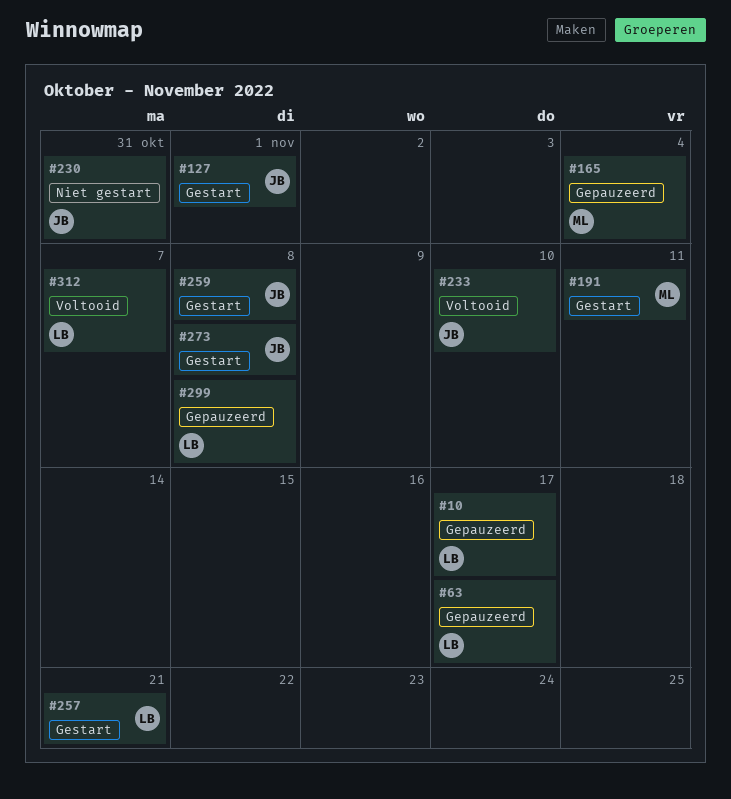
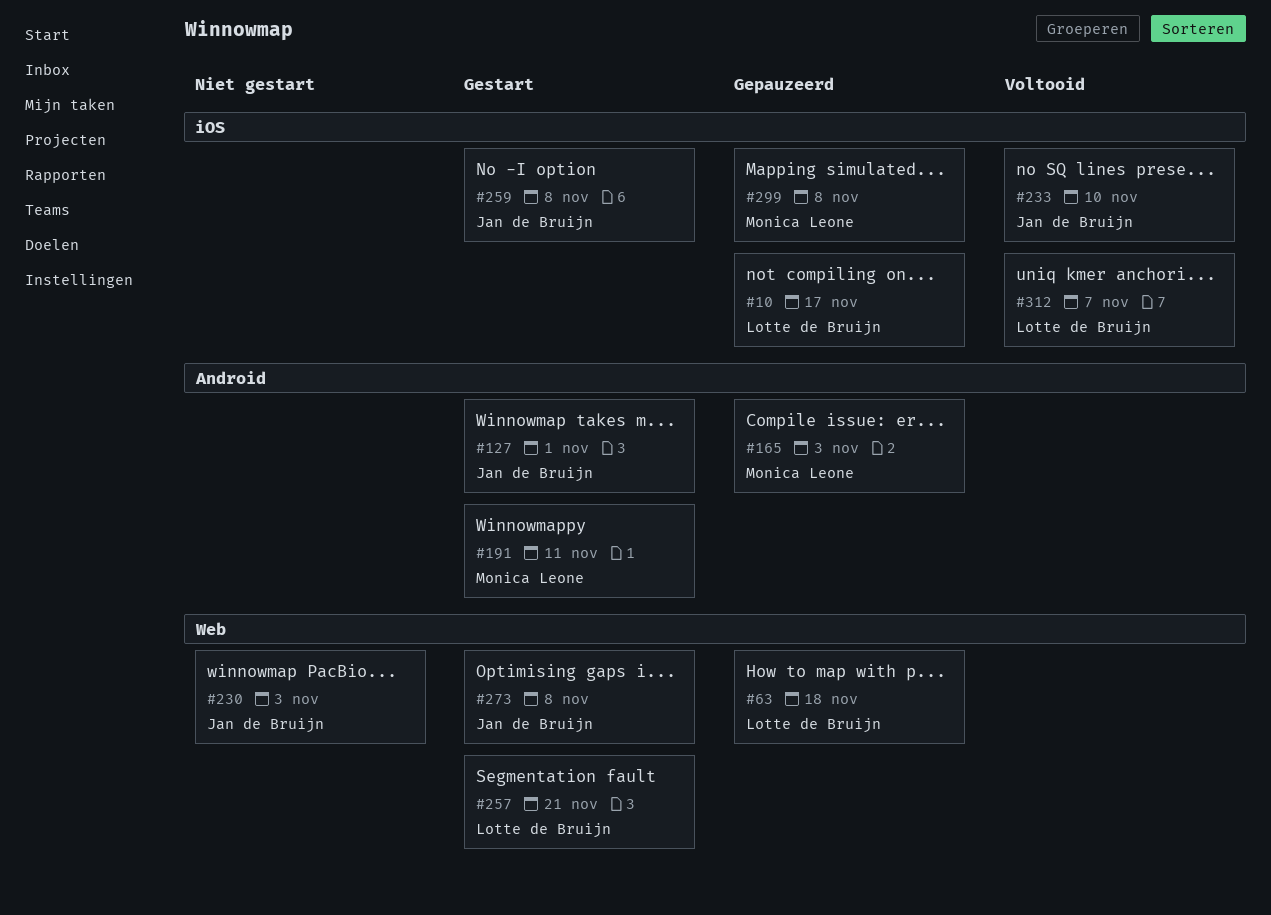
#63, due: Nov 17 -> Nov 18
#165, due: Nov 4 -> Nov 3
#230, due: Oct 31 -> Nov 3
#299, owner: Lotte de Bruijn -> Monica Leone

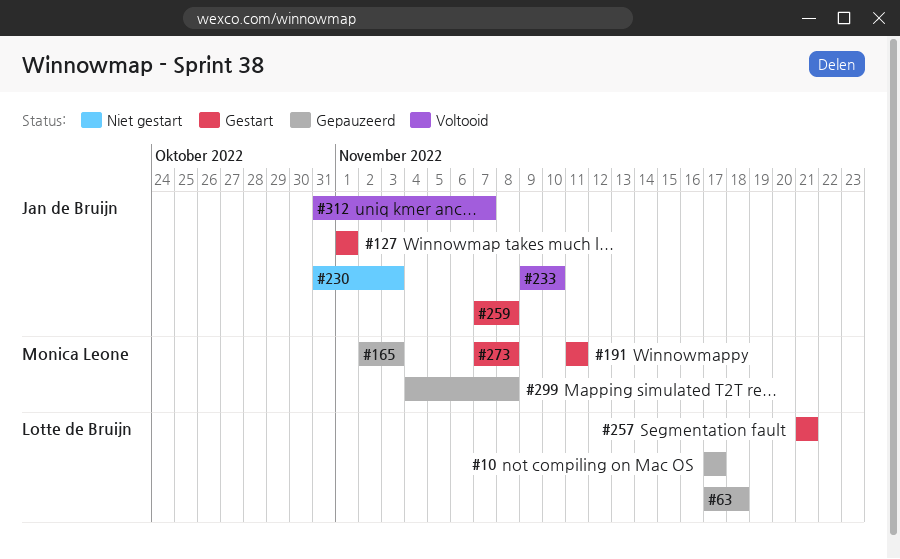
#273, owner: Jan de Bruijn -> Monica Leone
#312, owner: Lotte de Bruijn -> Jan de Bruijn

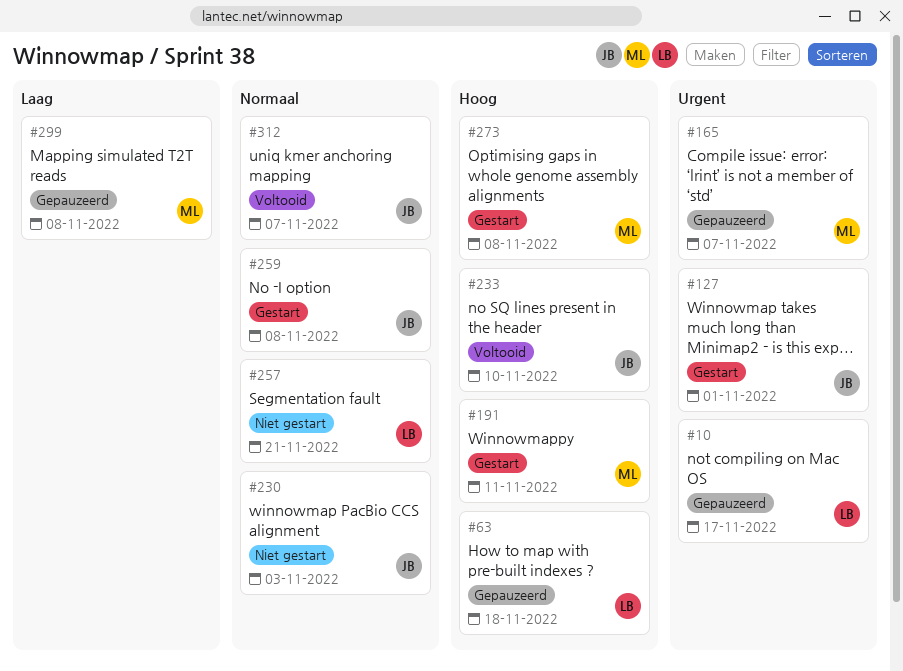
#165, due: Nov 3 -> Nov 7
#257, status: Gestart -> Niet gestart

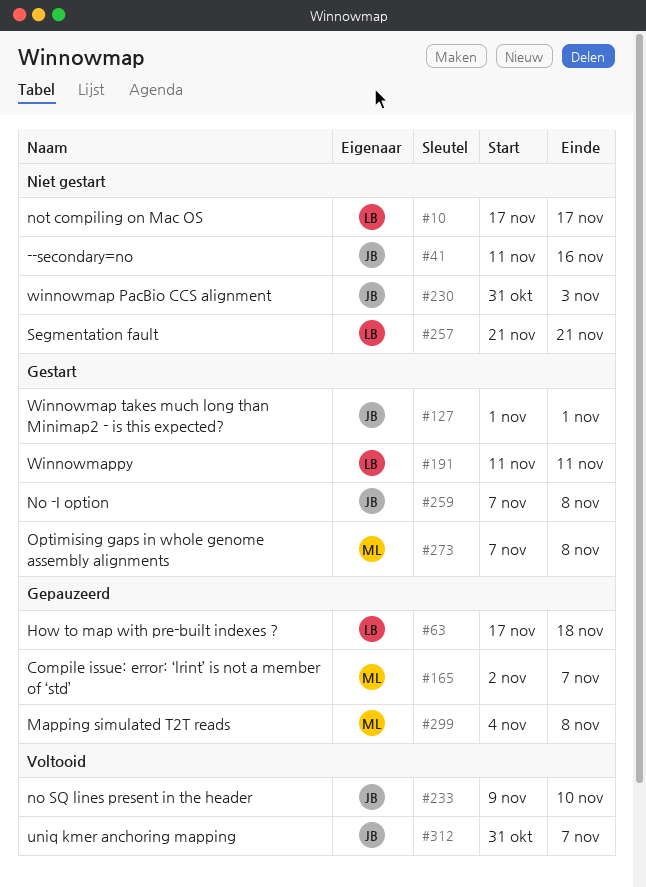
#10, status: Gepauzeerd -> Niet gestart
#41: none -> present
#191, owner: ML -> LB

